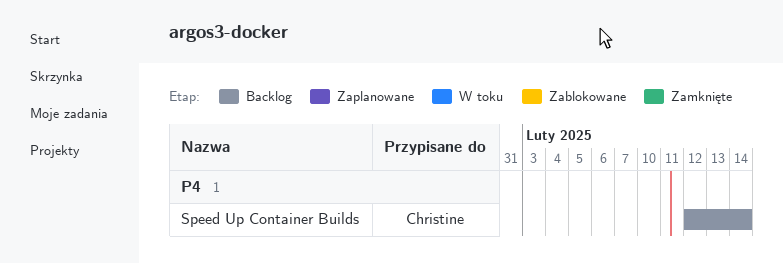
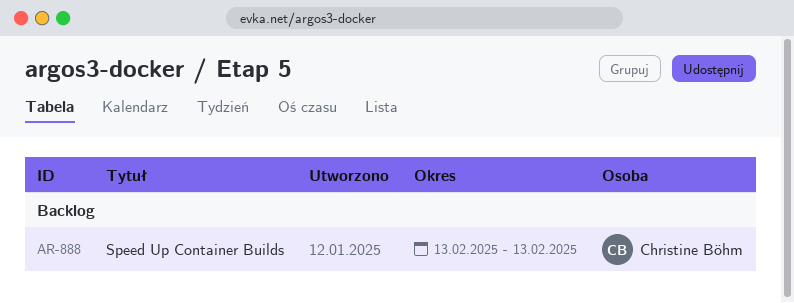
Speed Up Container Builds, start: Feb 12 -> Feb 13
Speed Up Container Builds, due: Feb 14 -> Feb 13

